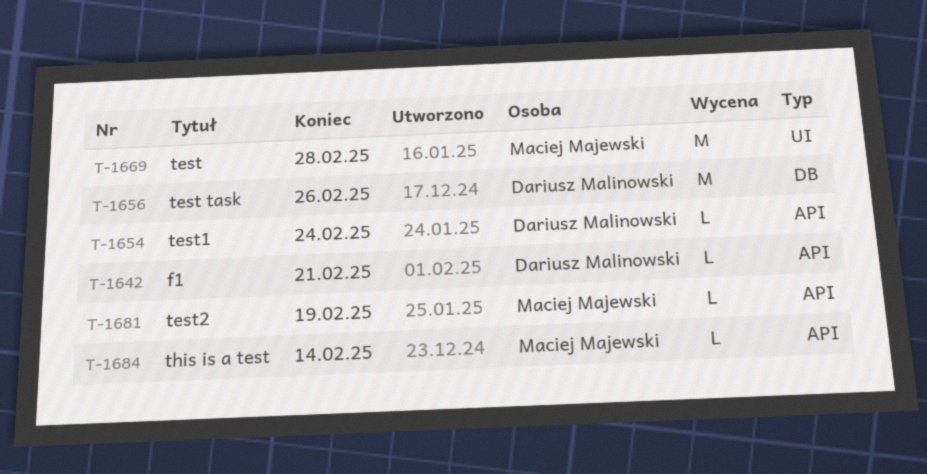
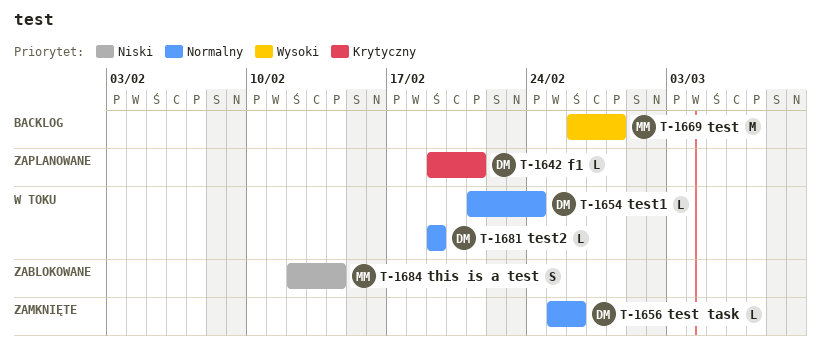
T-1656, estimate: M -> L
T-1681, owner: Maciej Majewski -> Dariusz Malinowski
T-1684, estimate: L -> S

